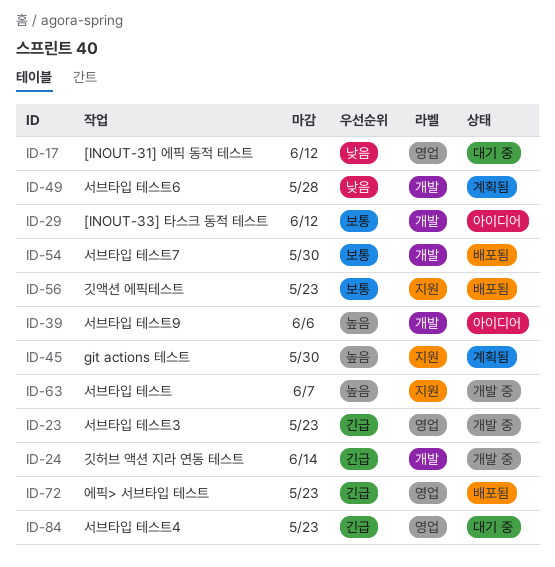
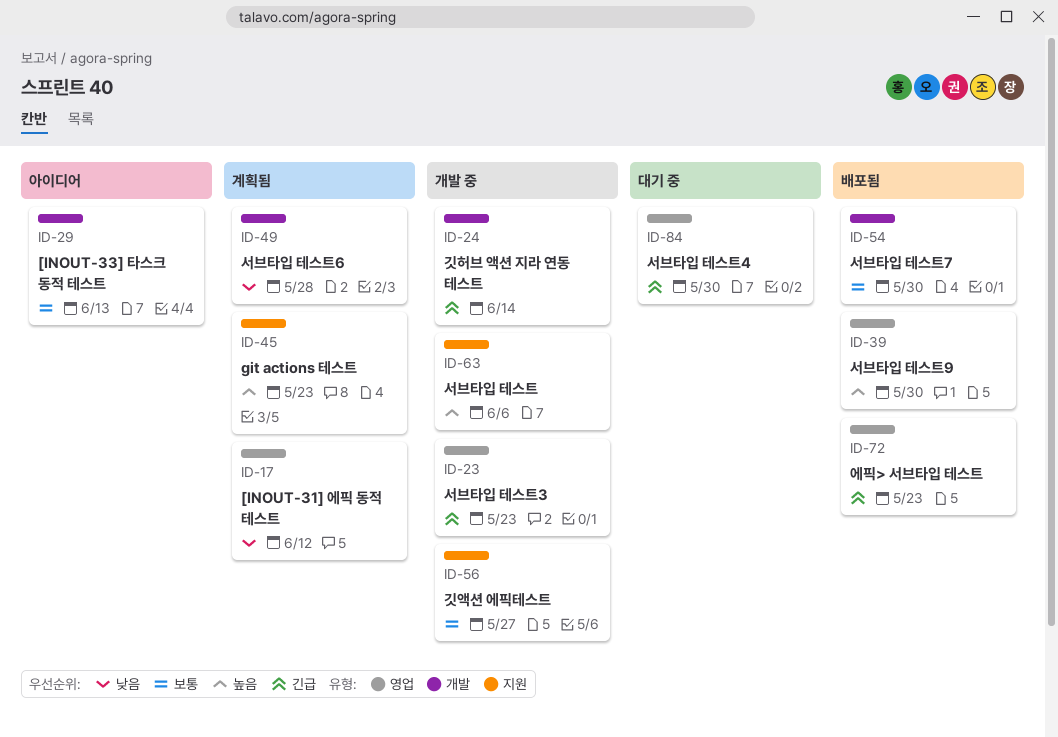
ID-17, status: 대기 중 -> 계획됨
ID-29, due: Jun 12 -> Jun 13
ID-39, status: 아이디어 -> 배포됨
ID-39, label: 개발 -> 영업
ID-39, due: Jun 6 -> May 30
ID-45, due: May 30 -> May 23
ID-56, status: 배포됨 -> 개발 중
ID-56, due: May 23 -> May 27
ID-63, due: Jun 7 -> Jun 6
ID-84, due: May 23 -> May 30

